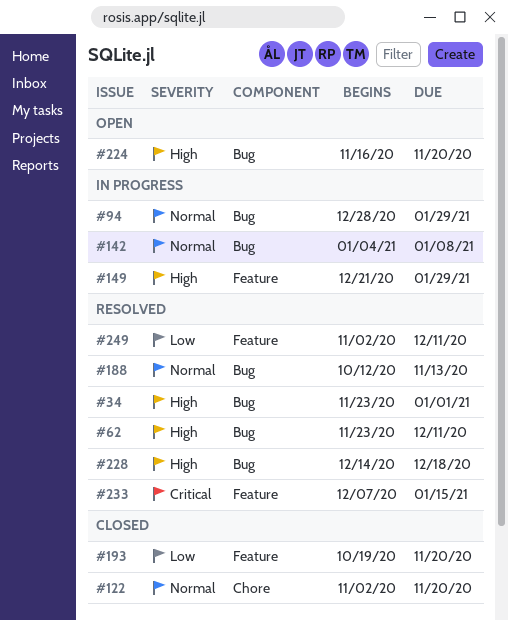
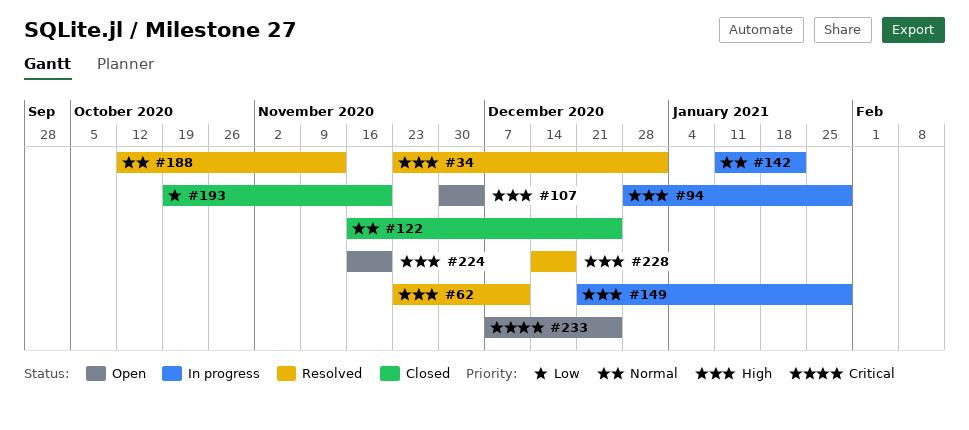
#94, priority: Normal -> High
#107: none -> present
#122, start: Nov 2 -> Nov 16
#122, due: Nov 20 -> Dec 25
#142, start: Jan 4 -> Jan 11
#142, due: Jan 8 -> Jan 22
#233, status: Resolved -> Open
#233, due: Jan 15 -> Dec 25
#249: present -> none

